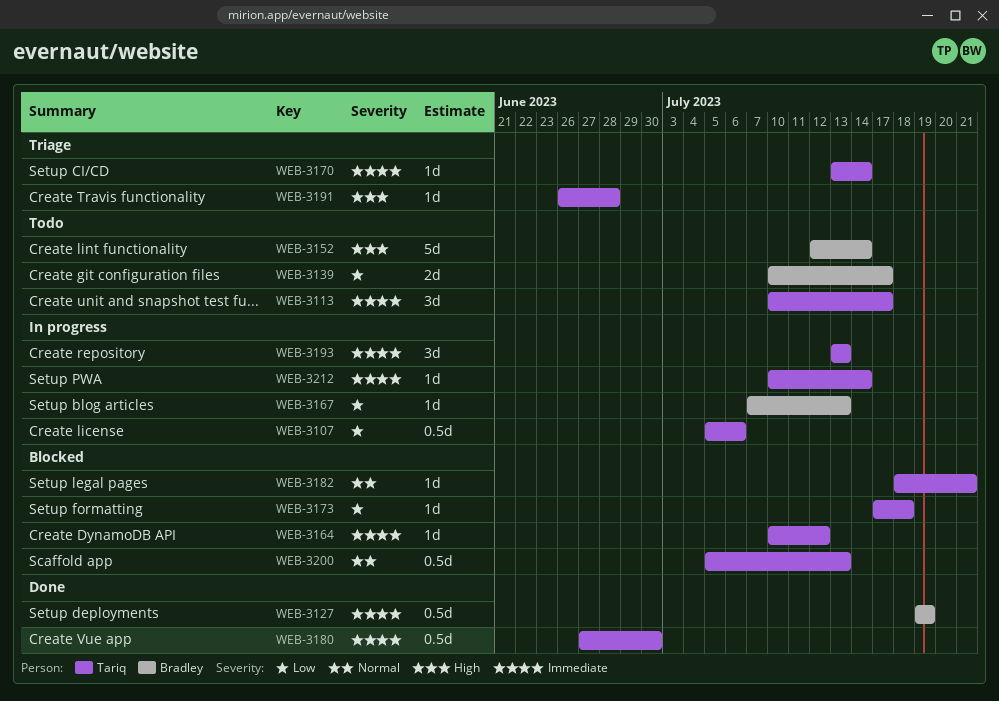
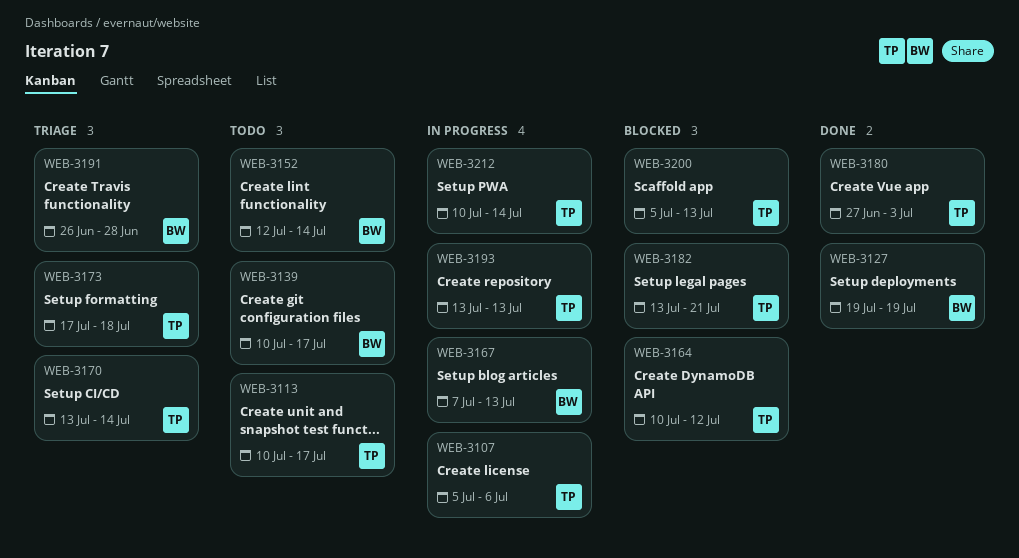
WEB-3173, status: Blocked -> Triage
WEB-3180, due: Jun 30 -> Jul 3
WEB-3182, start: Jul 18 -> Jul 13
WEB-3191, owner: Tariq -> Bradley

